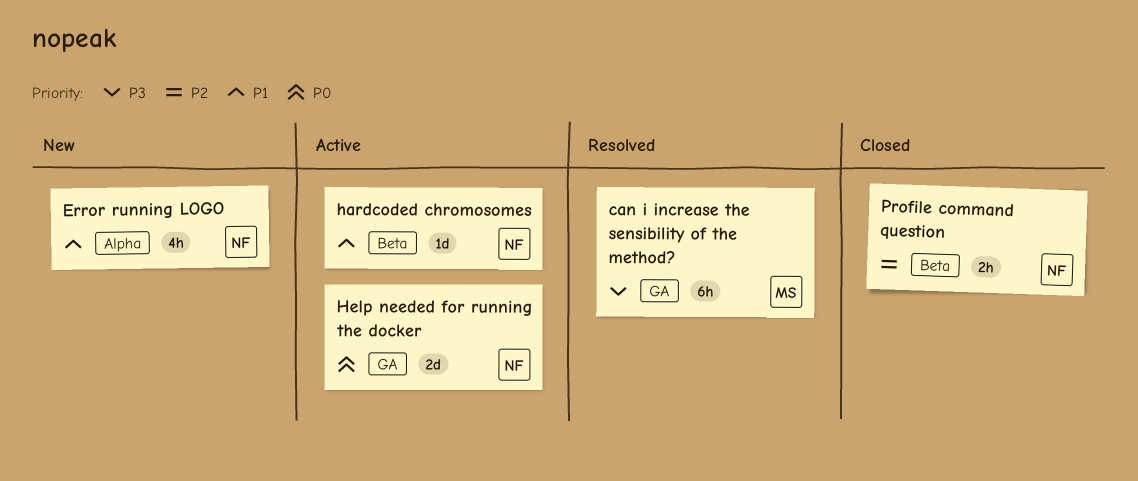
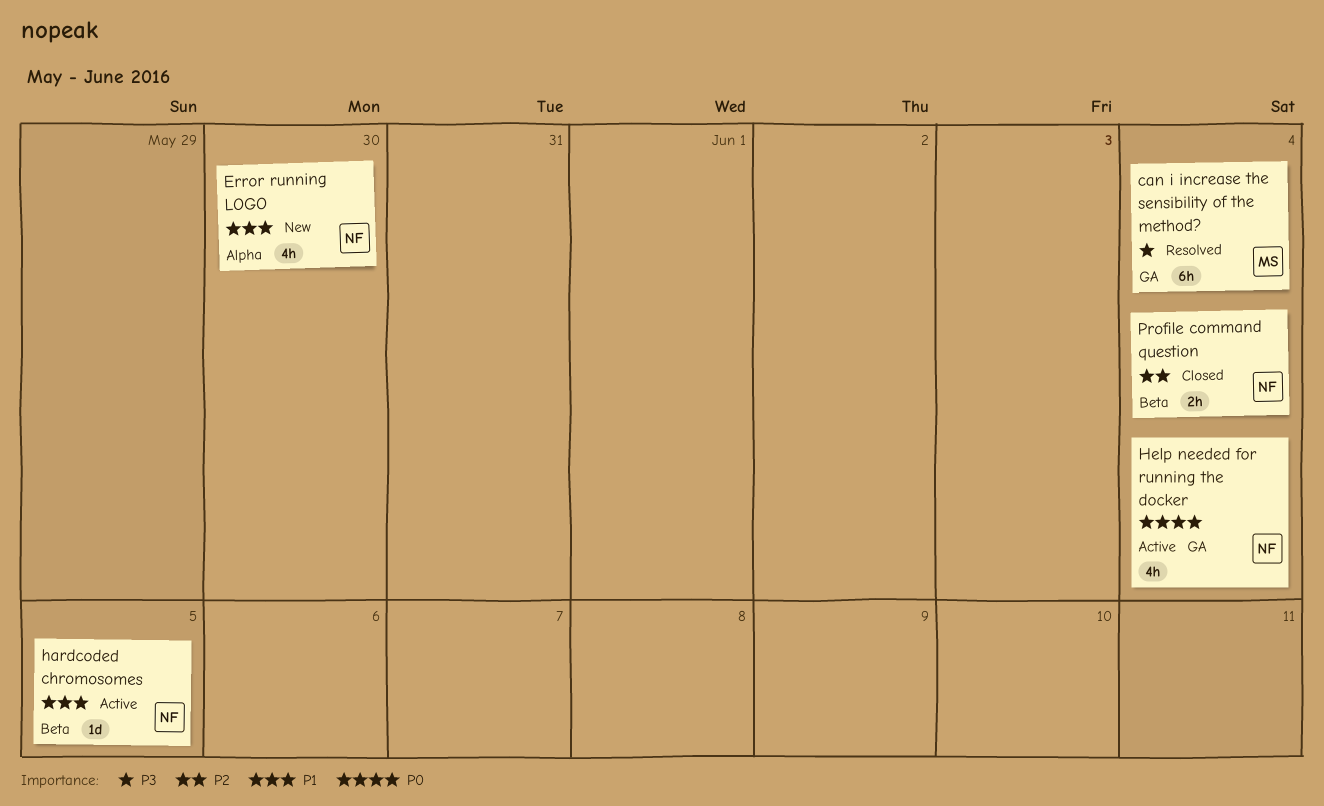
Help needed for running the docker, estimate: 2d -> 4h

